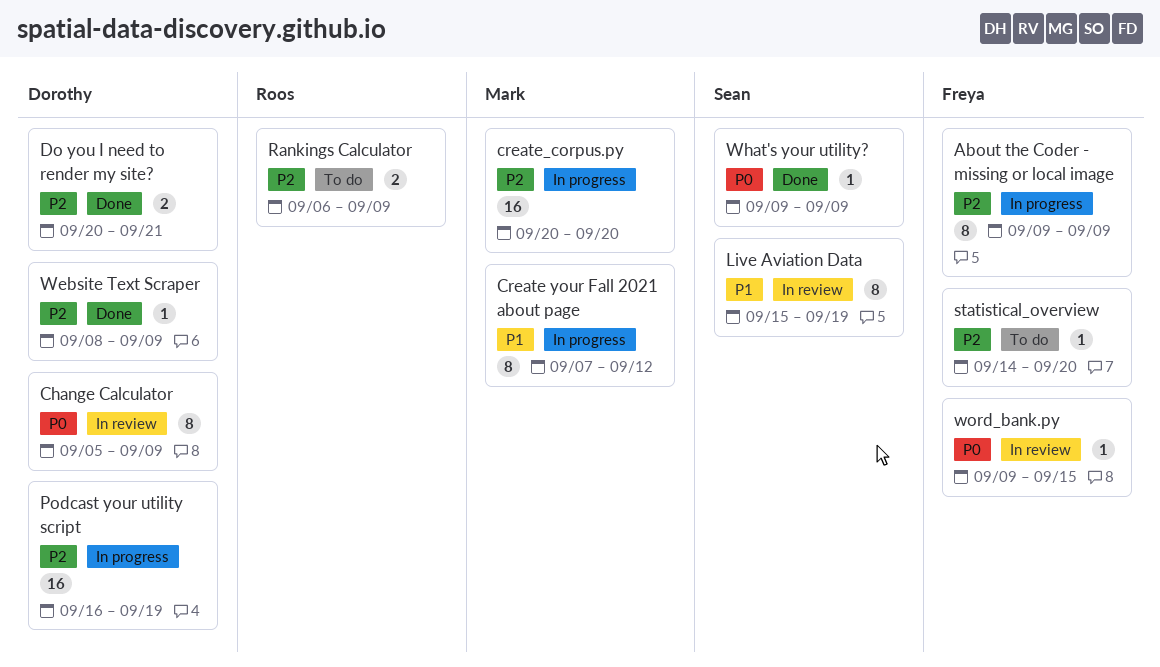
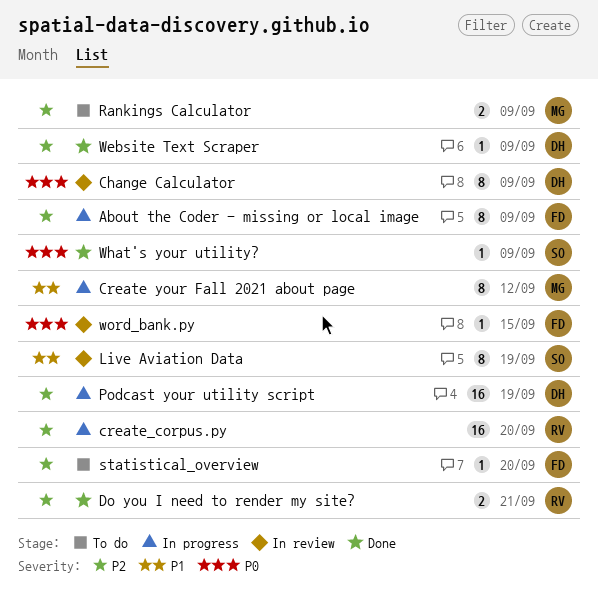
create_corpus.py, owner: Mark -> Roos
Do you I need to render my site?, owner: Dorothy -> Roos
Rankings Calculator, owner: Roos -> Mark

